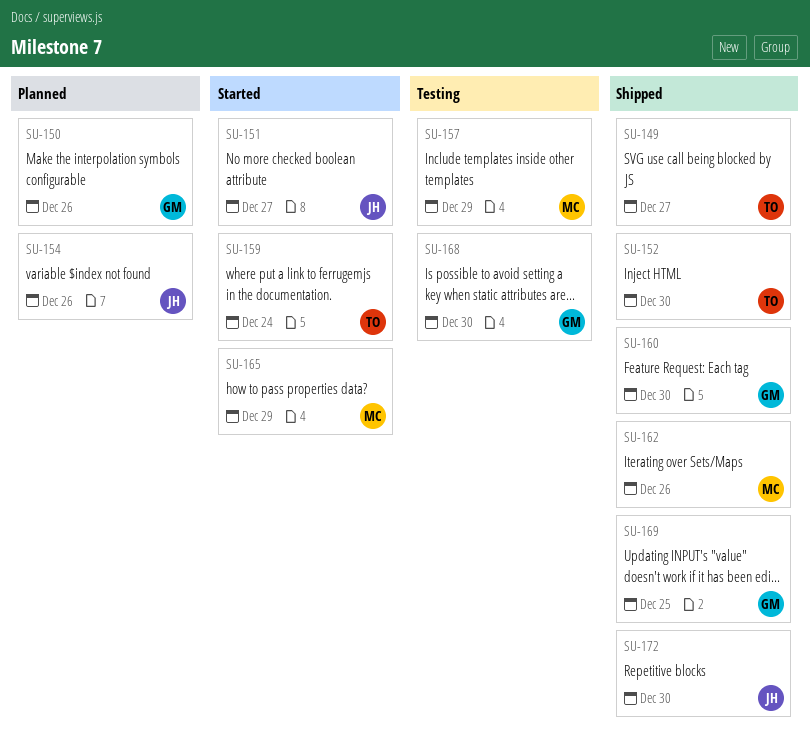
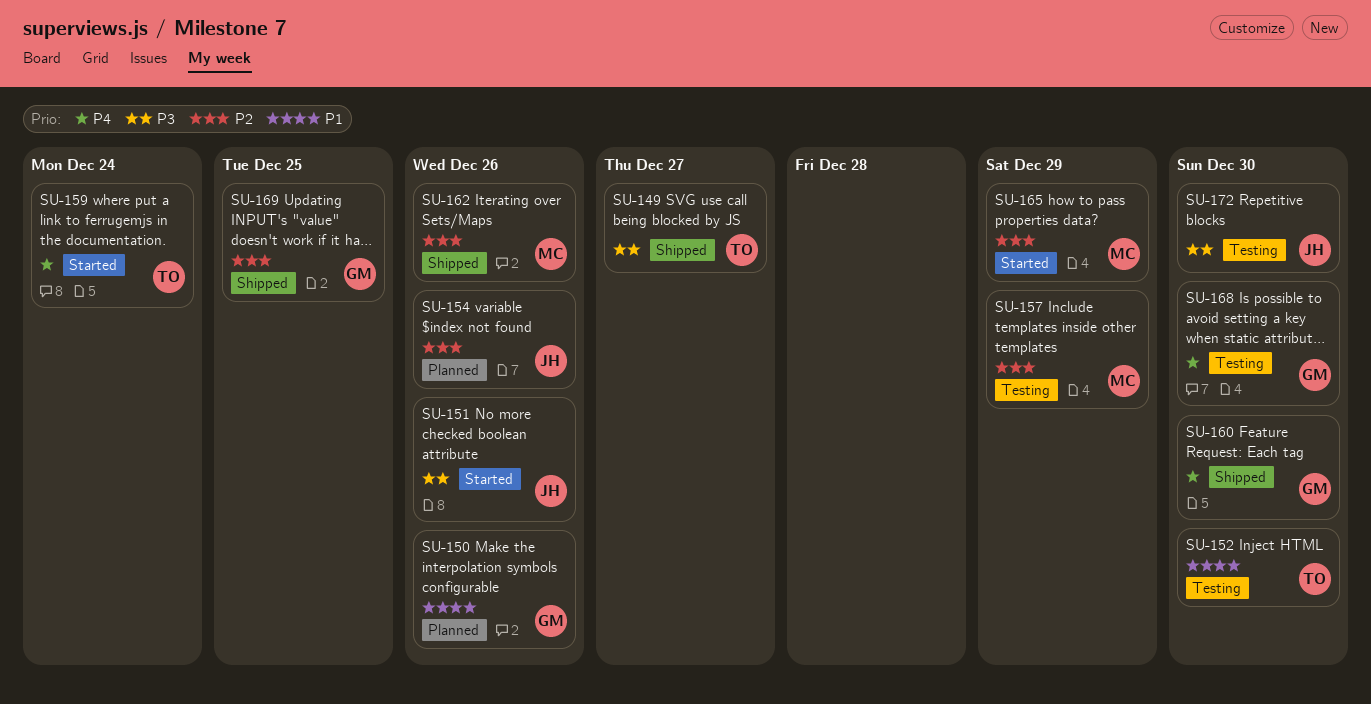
SU-151, due: Dec 27 -> Dec 26
SU-152, status: Shipped -> Testing
SU-172, status: Shipped -> Testing

